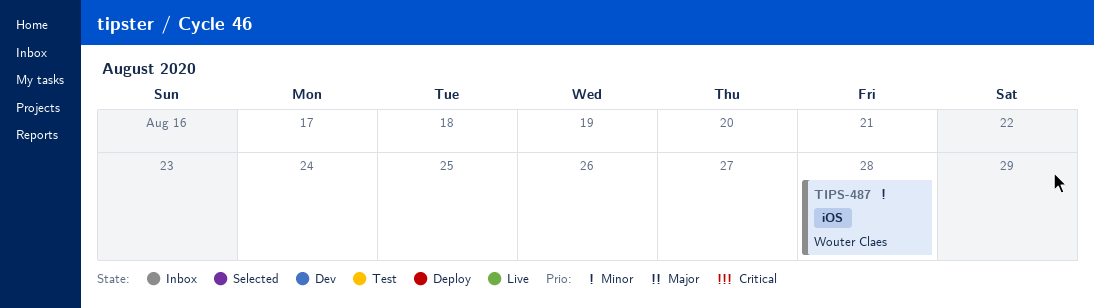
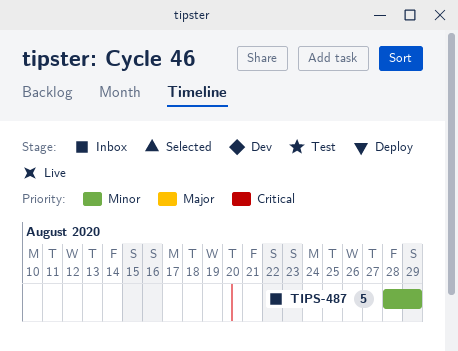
TIPS-487, due: Aug 28 -> Aug 29

